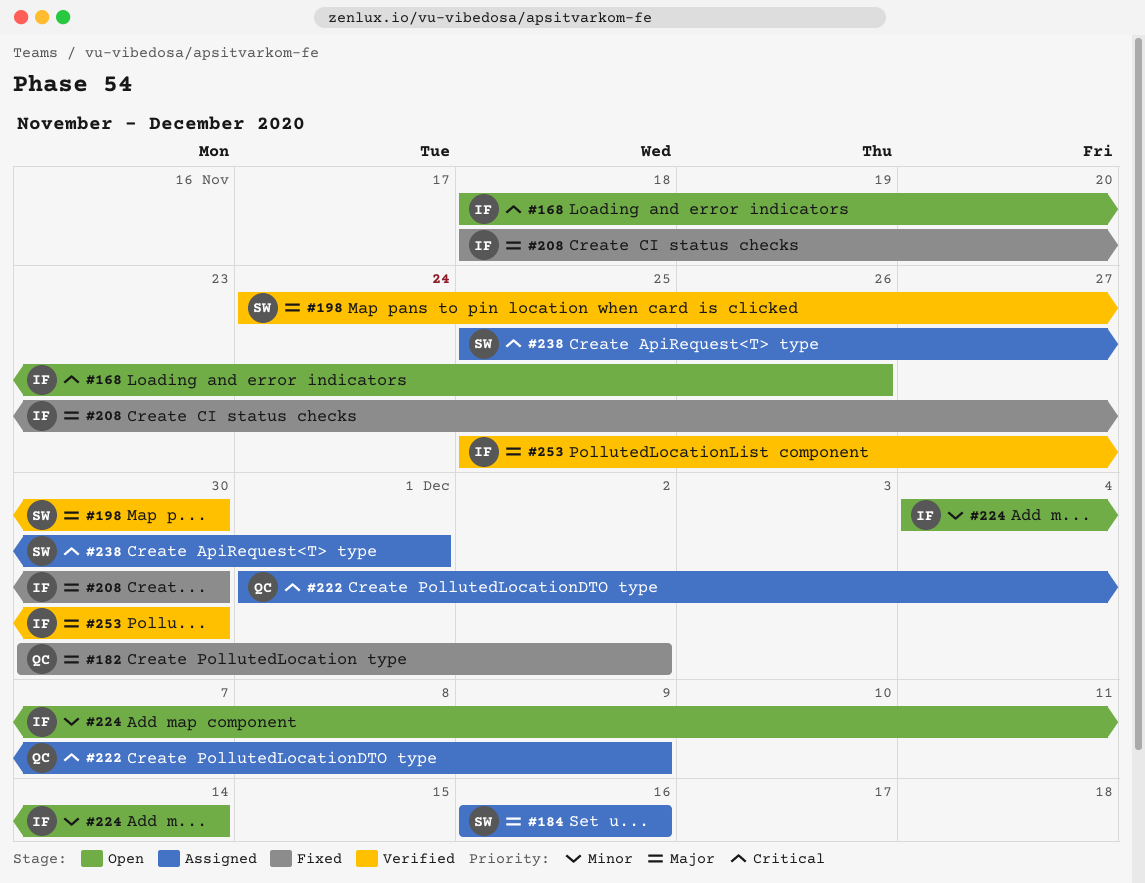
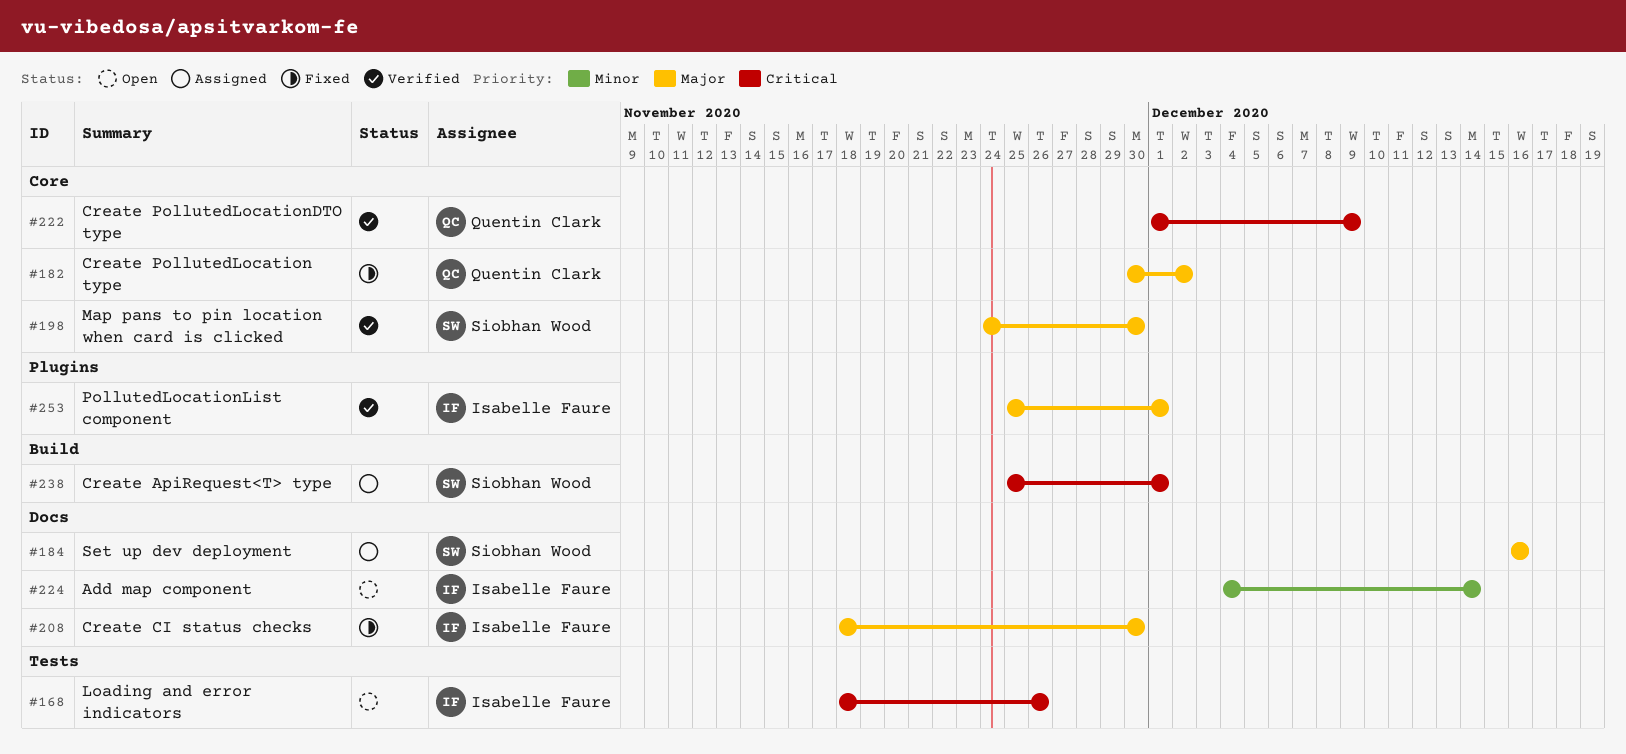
#222, status: Assigned -> Verified
#253, due: Nov 30 -> Dec 1

